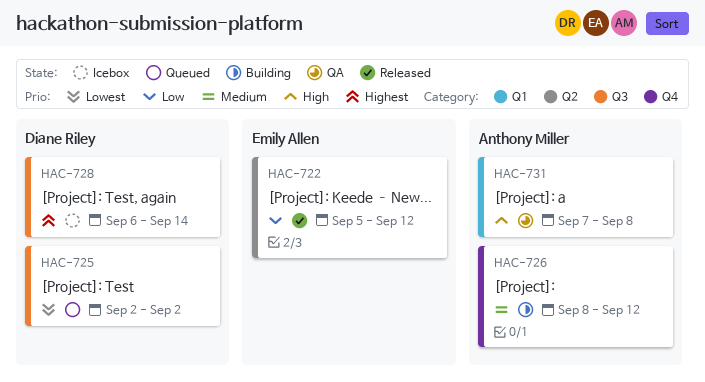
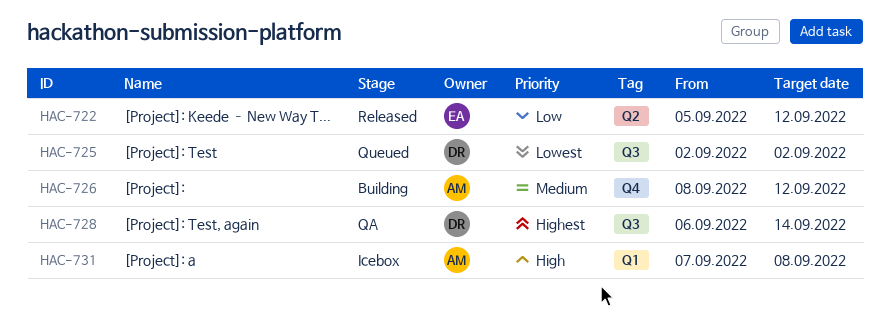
HAC-728, status: Icebox -> QA
HAC-731, status: QA -> Icebox

